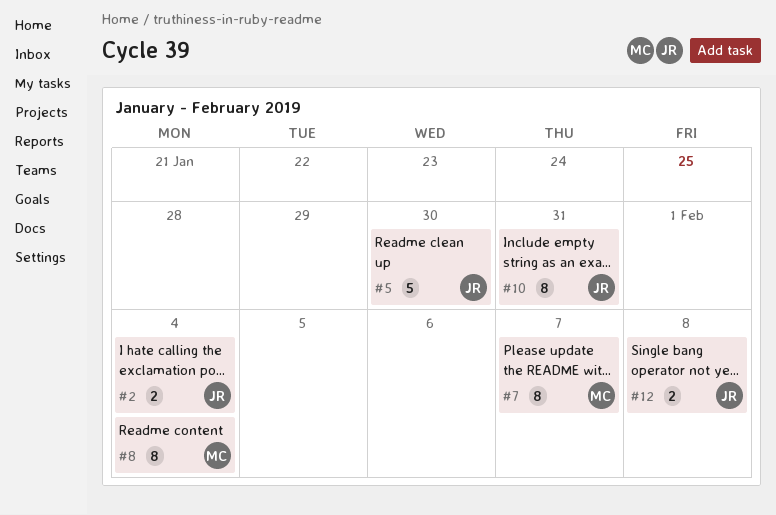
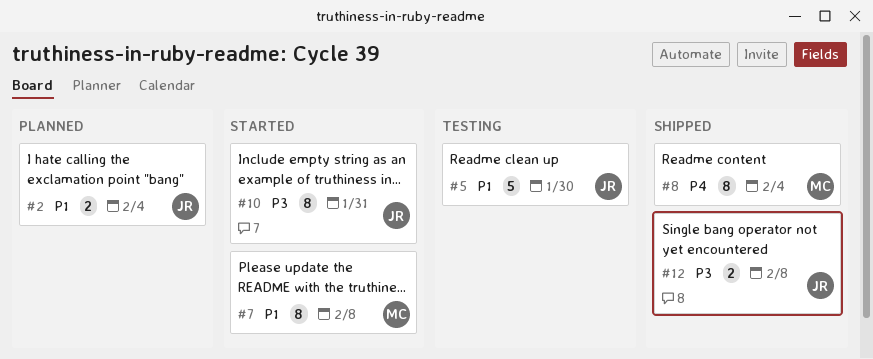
#7, due: Feb 7 -> Feb 8

